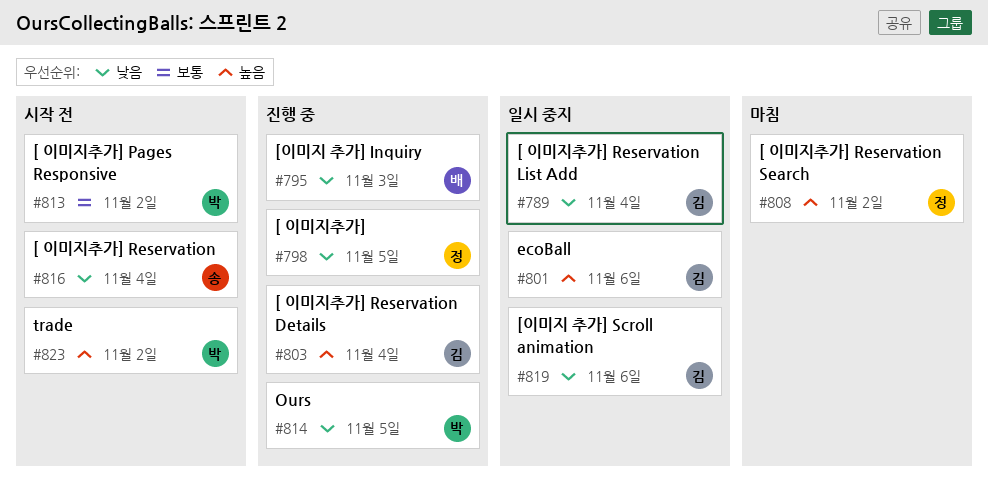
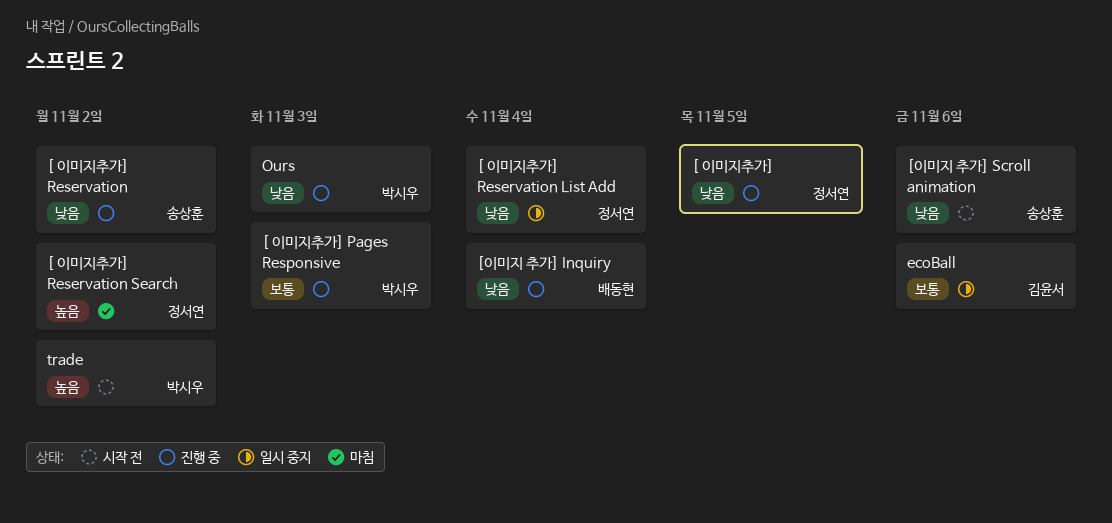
[ 이미지추가] Pages Responsive, status: 시작 전 -> 진행 중
[ 이미지추가] Pages Responsive, due: Nov 2 -> Nov 3
[ 이미지추가] Reservation, status: 시작 전 -> 진행 중
[ 이미지추가] Reservation, due: Nov 4 -> Nov 2
[ 이미지추가] Reservation Details: present -> none
[ 이미지추가] Reservation List Add, owner: 김윤서 -> 정서연
[이미지 추가] Inquiry, due: Nov 3 -> Nov 4
[이미지 추가] Scroll animation, status: 일시 중지 -> 시작 전
[이미지 추가] Scroll animation, owner: 김윤서 -> 송상훈
ecoBall, priority: 높음 -> 보통
Ours, due: Nov 5 -> Nov 3

